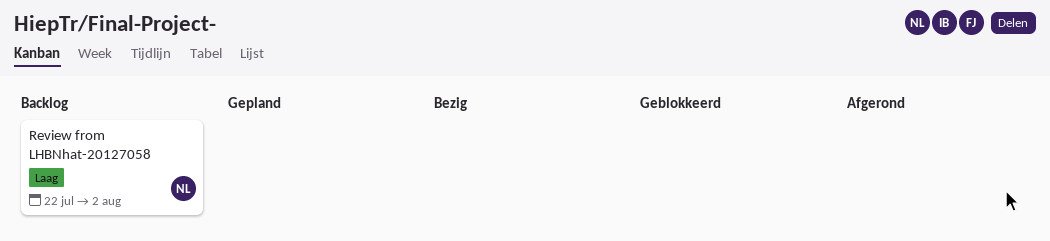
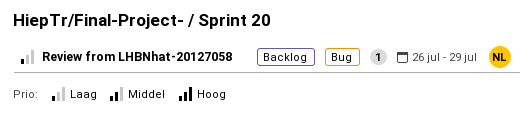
Review from LHBNhat-20127058, start: Jul 22 -> Jul 26
Review from LHBNhat-20127058, due: Aug 2 -> Jul 29

